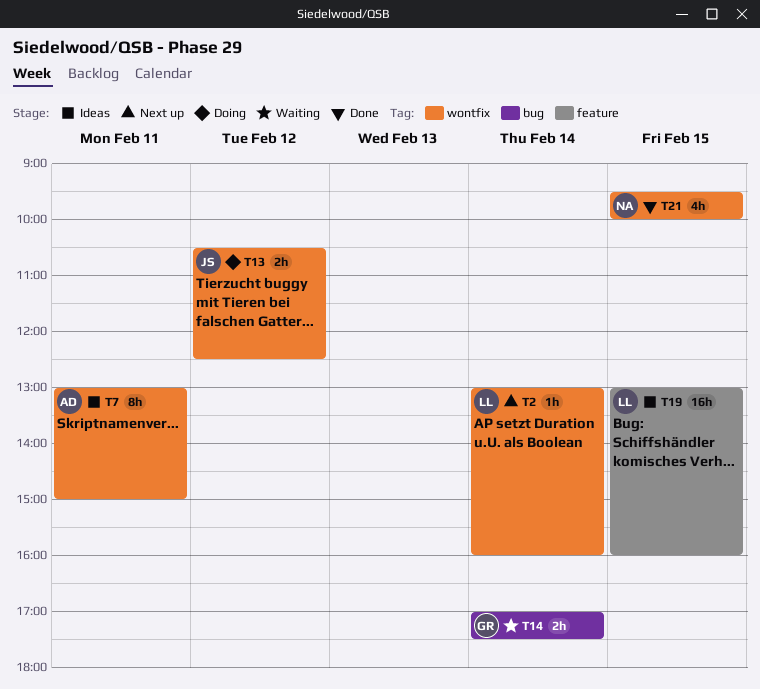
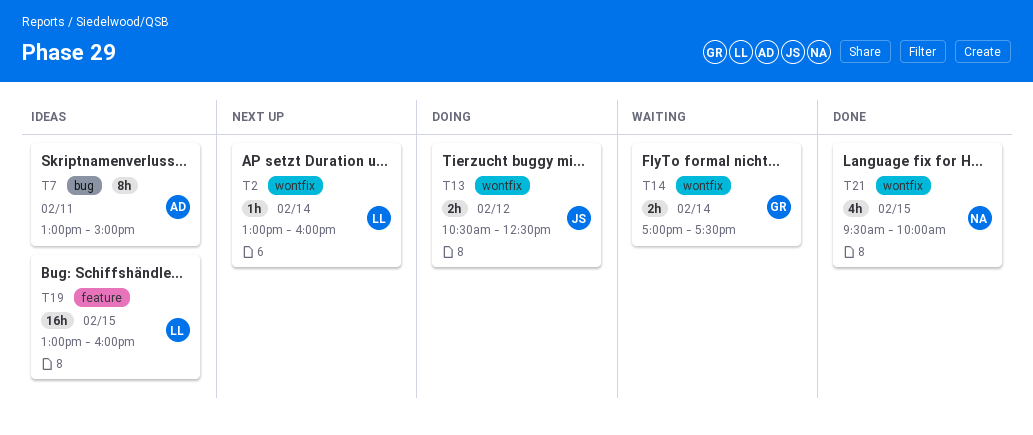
T7, label: wontfix -> bug
T14, label: bug -> wontfix

